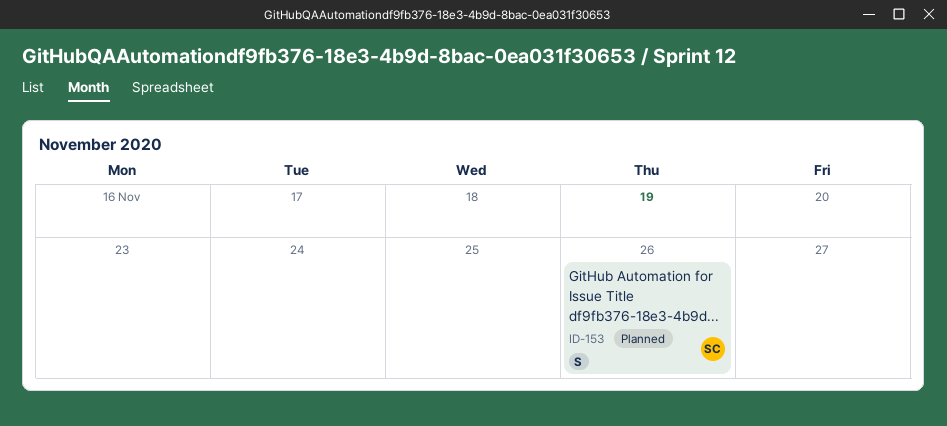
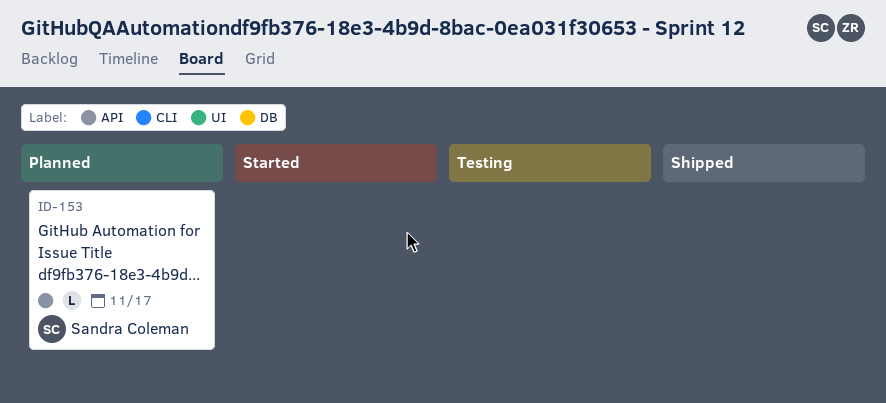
ID-153, estimate: S -> L
ID-153, due: Nov 26 -> Nov 17

